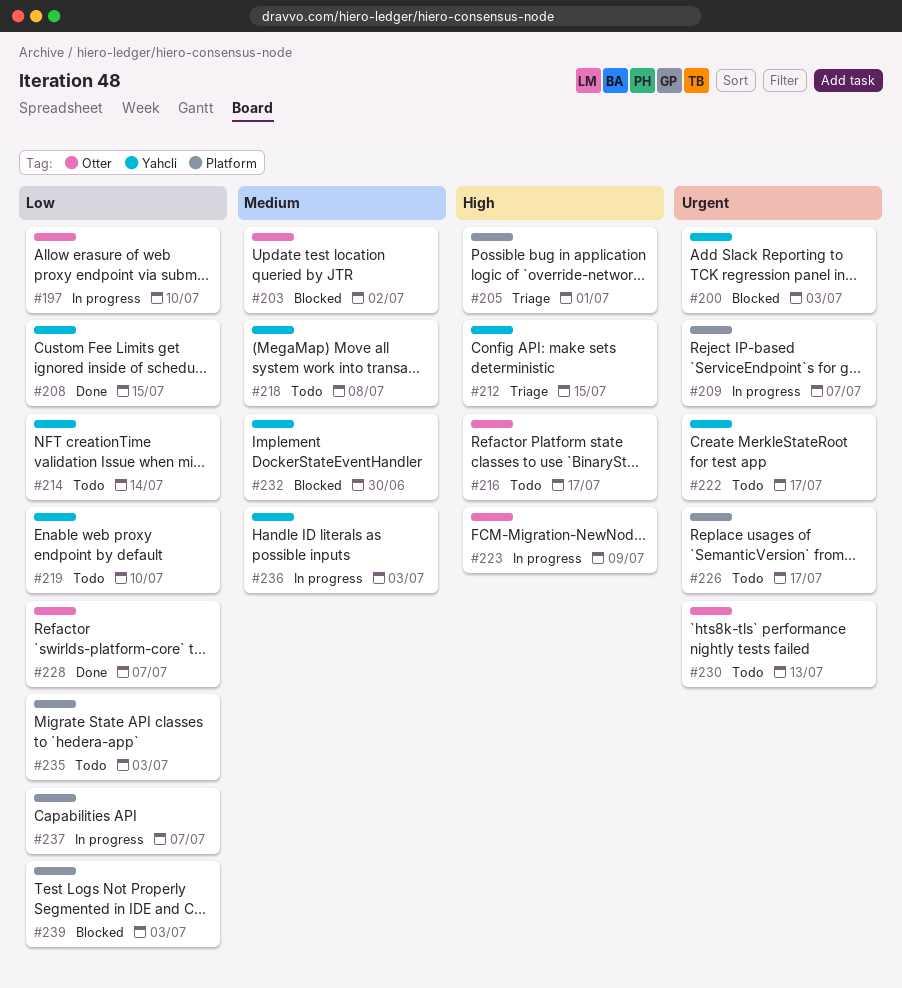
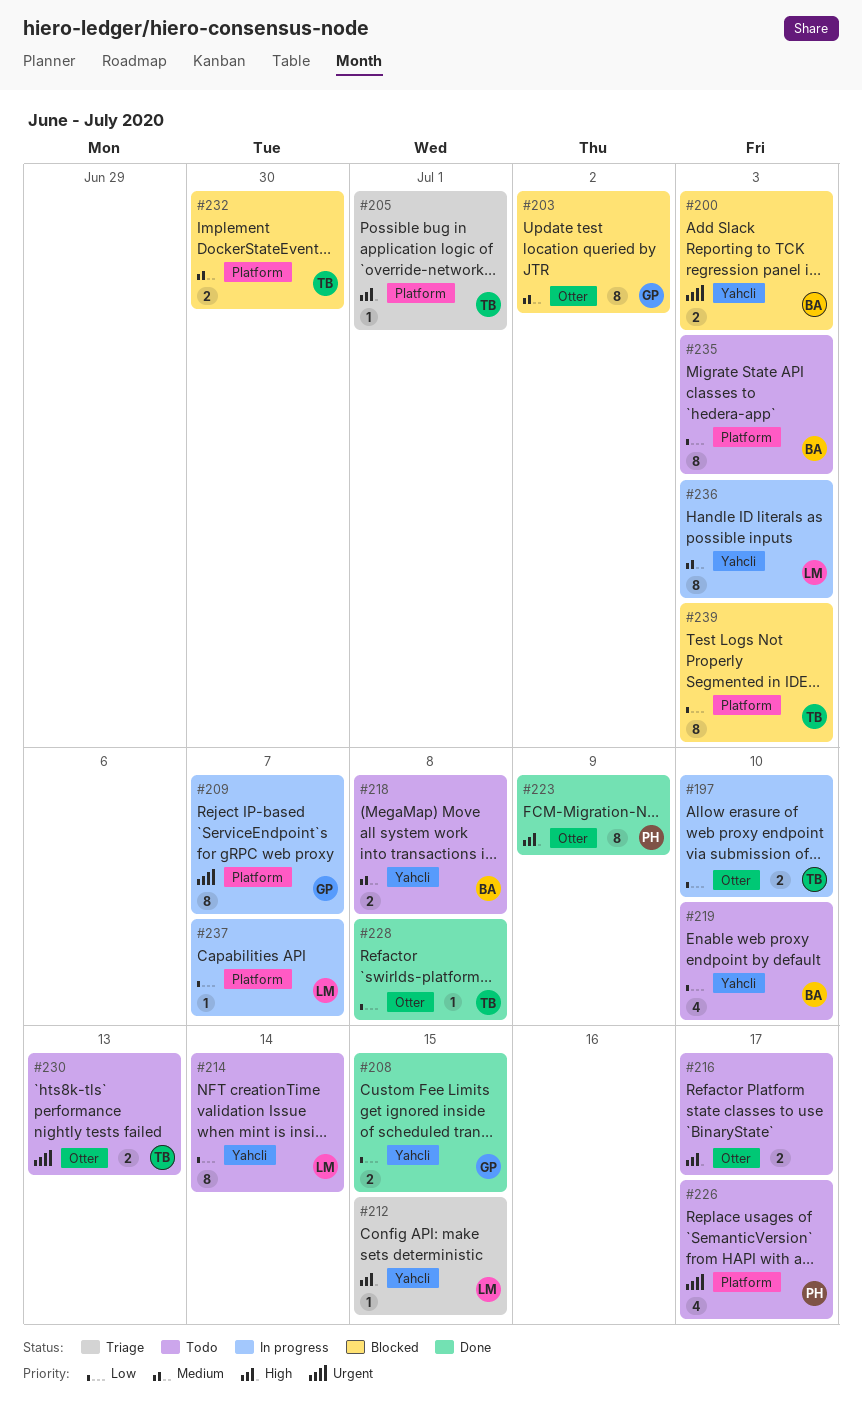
#222: present -> none
#223, status: In progress -> Done
#228, due: Jul 7 -> Jul 8
#232, label: Yahcli -> Platform

